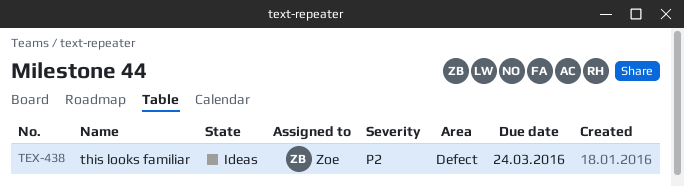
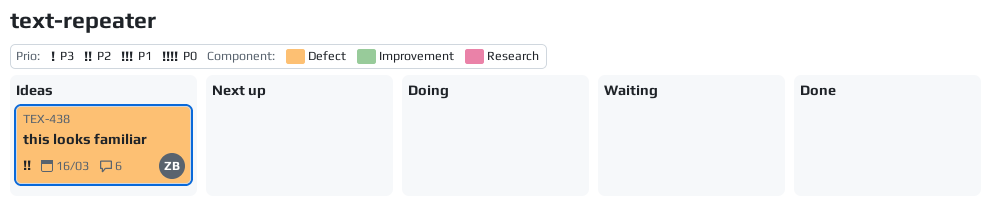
TEX-438, due: Mar 24 -> Mar 16

